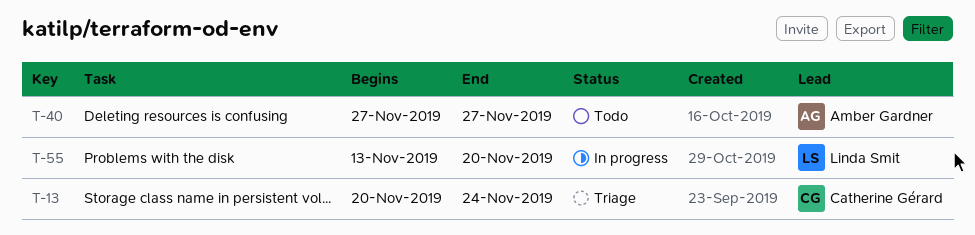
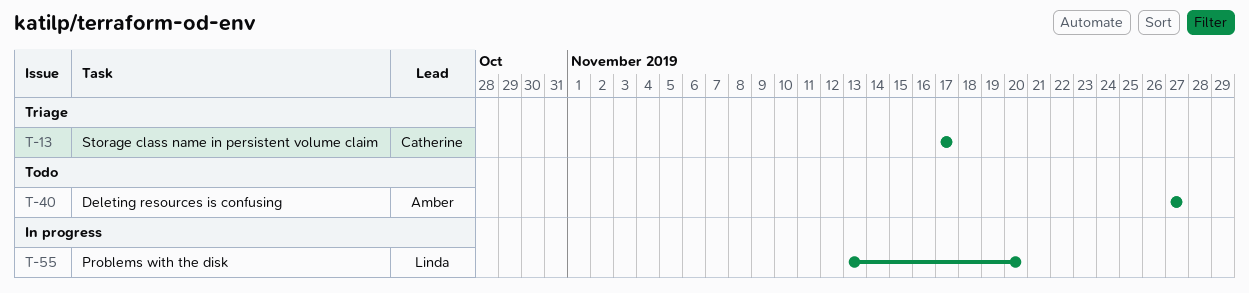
T-13, start: Nov 20 -> Nov 17
T-13, due: Nov 24 -> Nov 17

